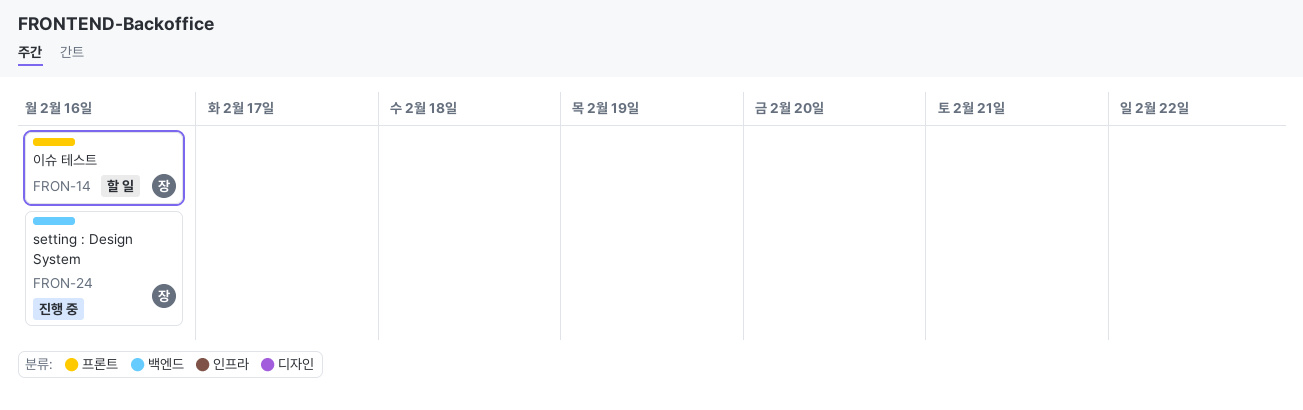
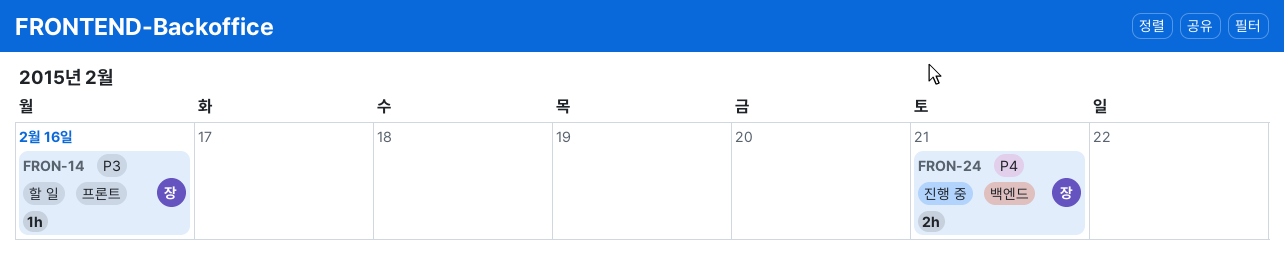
FRON-24, due: Feb 16 -> Feb 21

